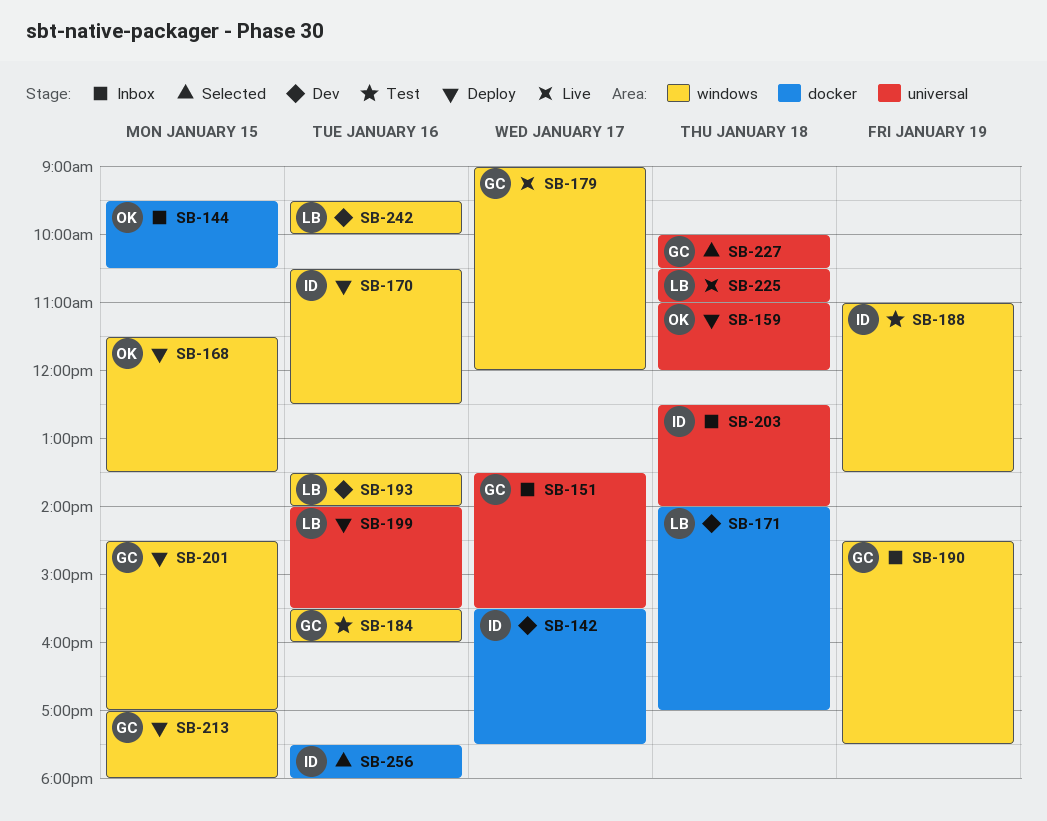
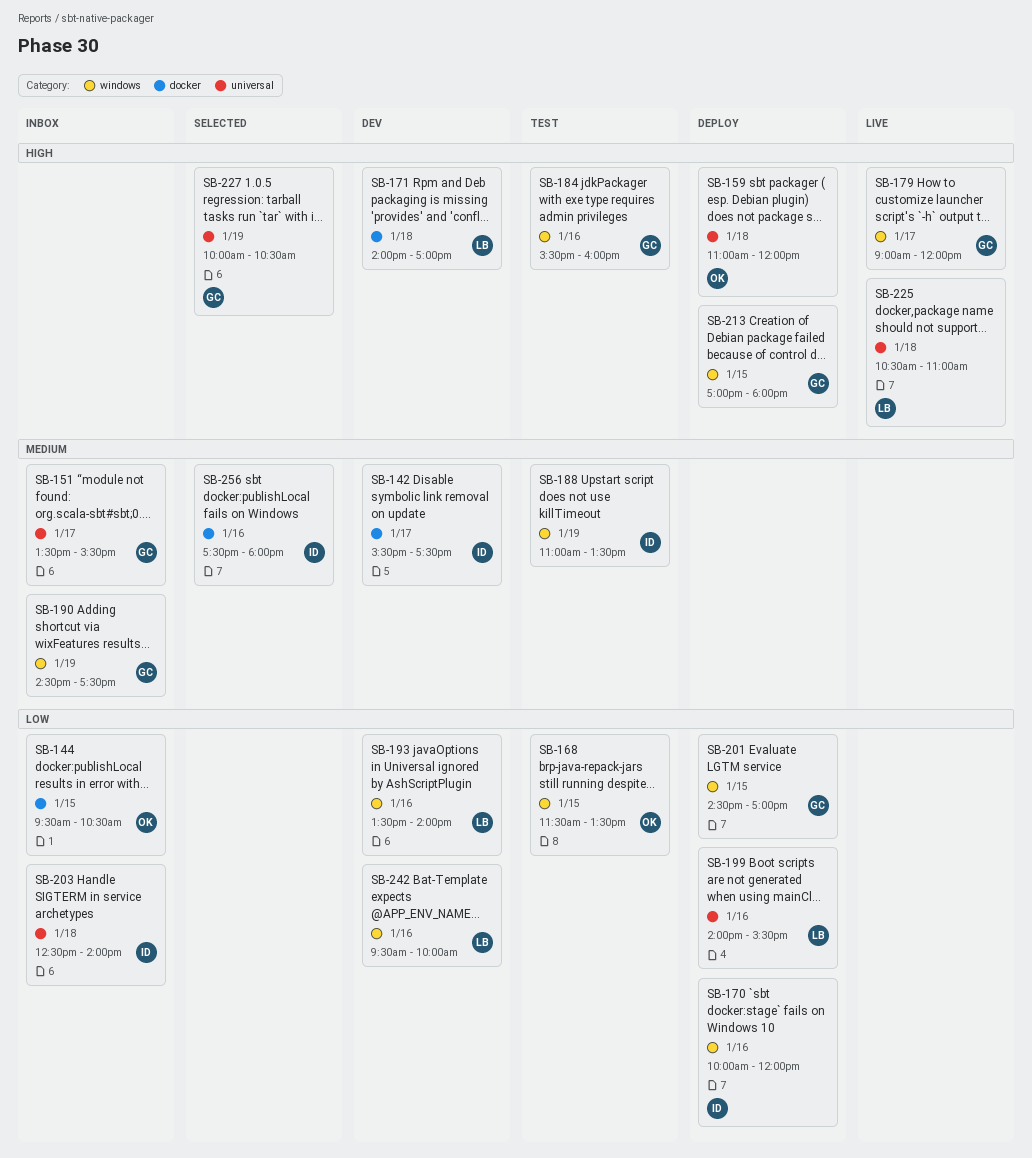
SB-168, status: Deploy -> Test
SB-170, begins: 10:30 -> 10:00
SB-170, ends: 12:30 -> 12:00
SB-227, day: Jan 18 -> Jan 19

